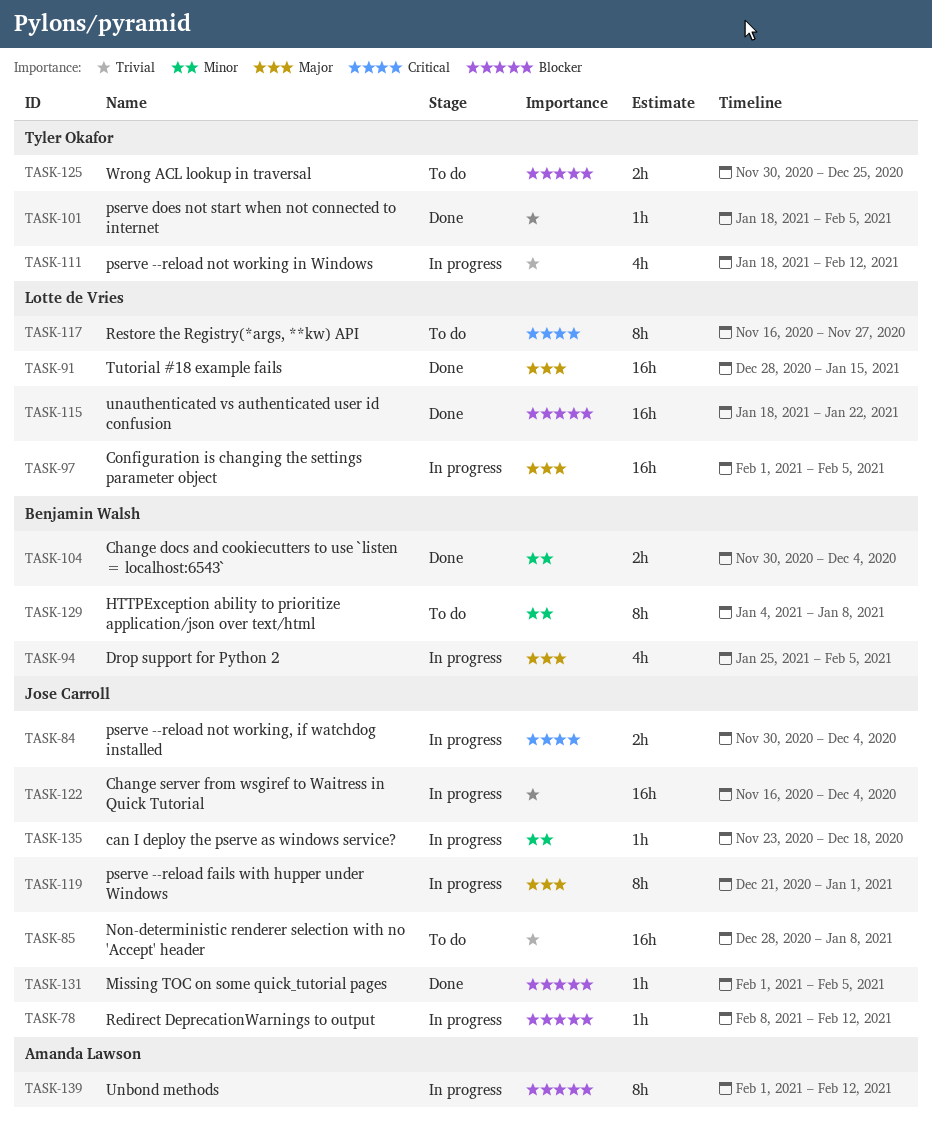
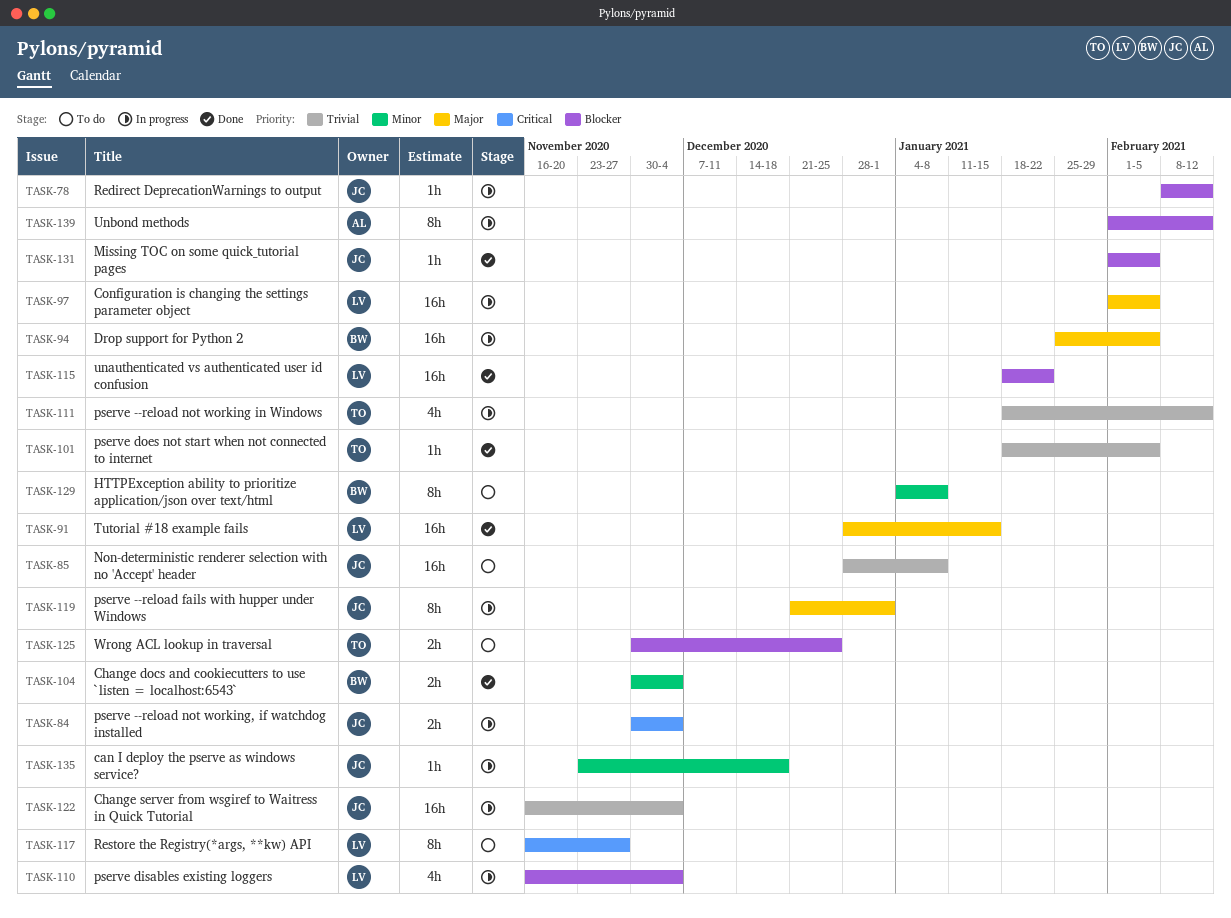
TASK-94, estimate: 4h -> 16h
TASK-110: none -> present

